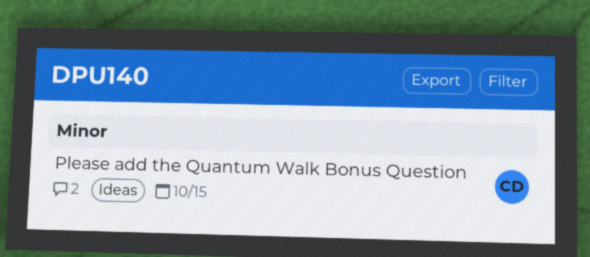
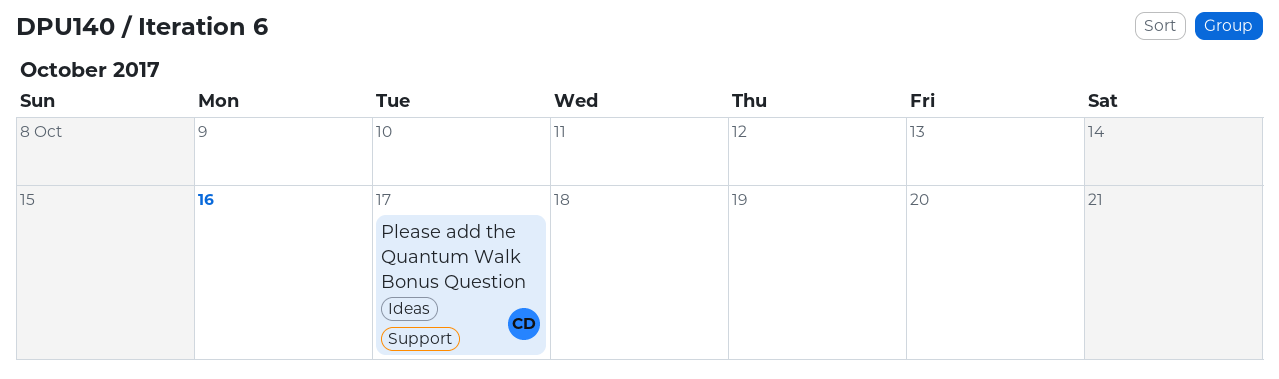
Please add the Quantum Walk Bonus Question, due: Oct 15 -> Oct 17

